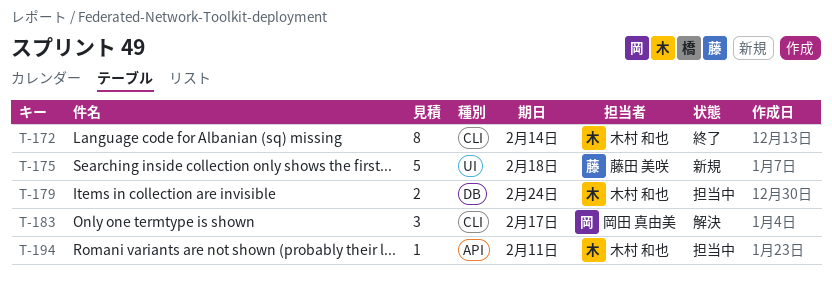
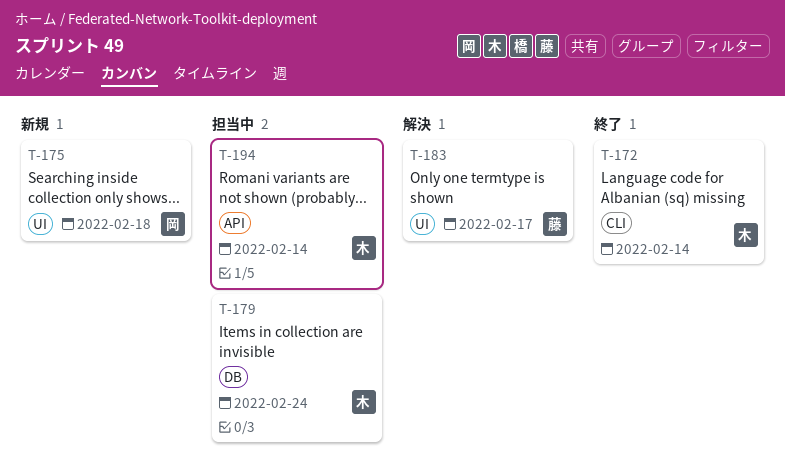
T-175, owner: 藤田 美咲 -> 岡田 真由美
T-183, owner: 岡田 真由美 -> 藤田 美咲
T-183, label: CLI -> UI
T-194, due: Feb 11 -> Feb 14

